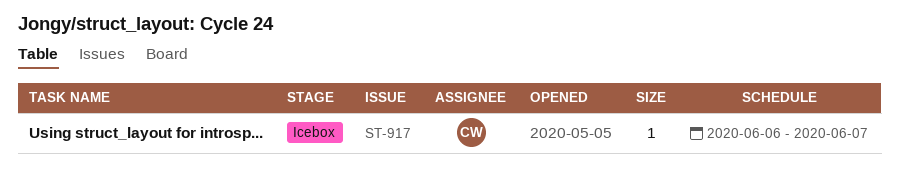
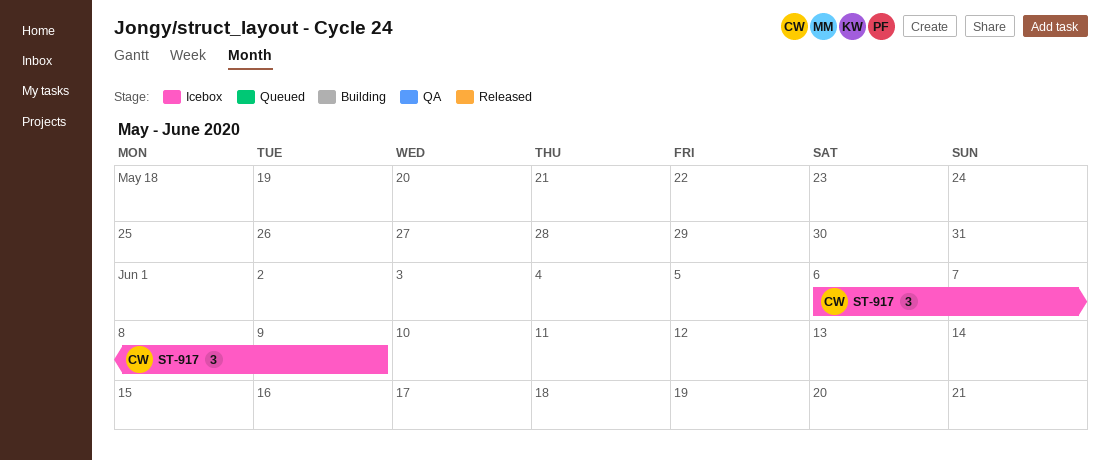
ST-917, estimate: 1 -> 3
ST-917, due: Jun 7 -> Jun 9

